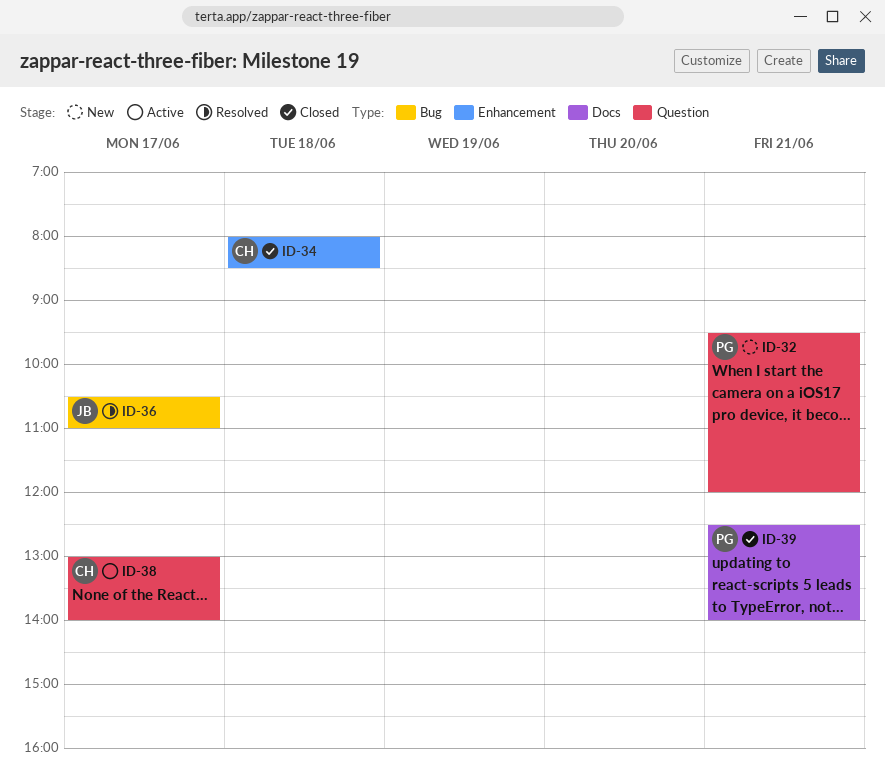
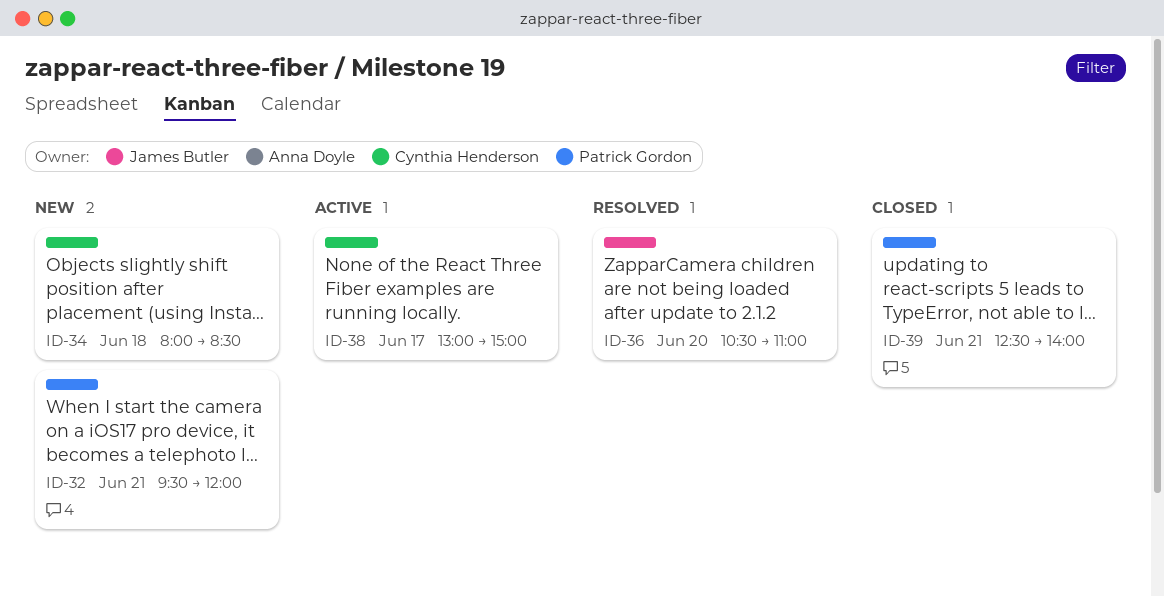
ID-34, status: Closed -> New
ID-36, day: Jun 17 -> Jun 20
ID-38, ends: 14:00 -> 15:00

